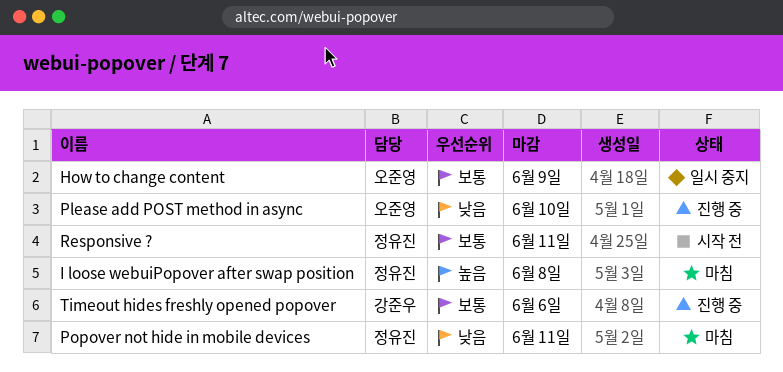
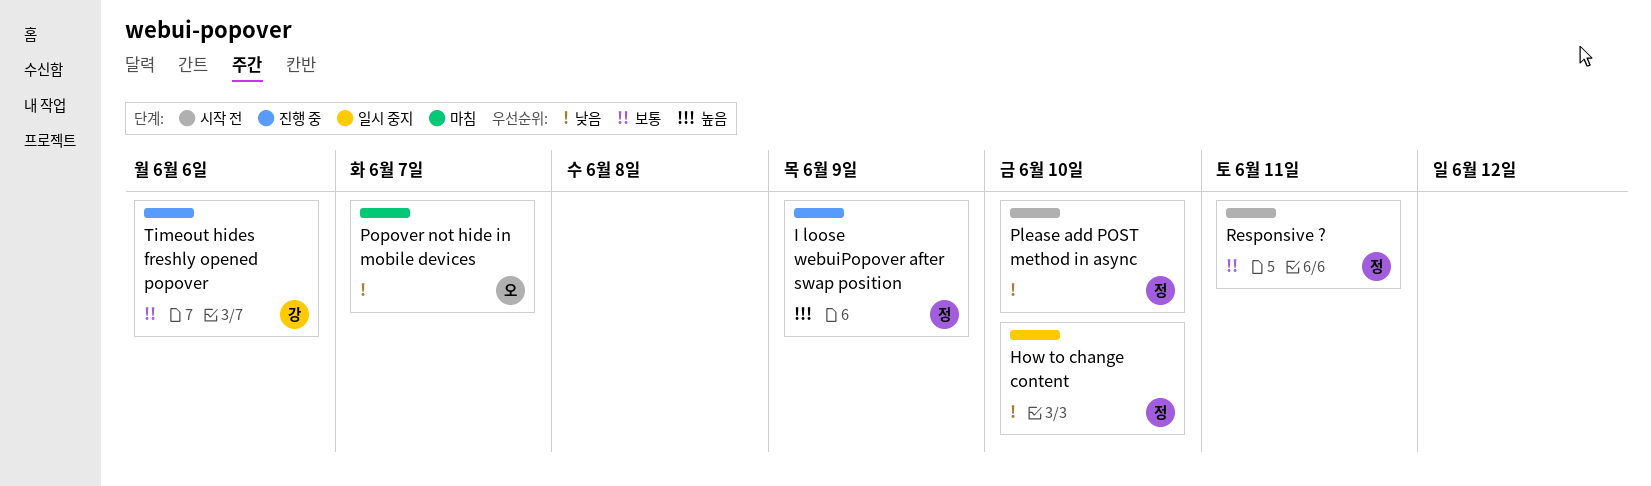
How to change content, owner: 오준영 -> 정유진
How to change content, priority: 보통 -> 낮음
How to change content, due: Jun 9 -> Jun 10
I loose webuiPopover after swap position, status: 마침 -> 진행 중
I loose webuiPopover after swap position, due: Jun 8 -> Jun 9
Please add POST method in async, status: 진행 중 -> 시작 전
Please add POST method in async, owner: 오준영 -> 정유진
Popover not hide in mobile devices, owner: 정유진 -> 오준영
Popover not hide in mobile devices, due: Jun 11 -> Jun 7

